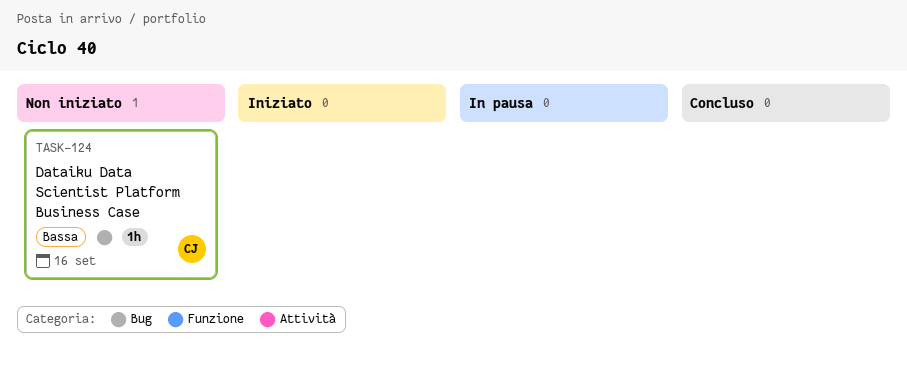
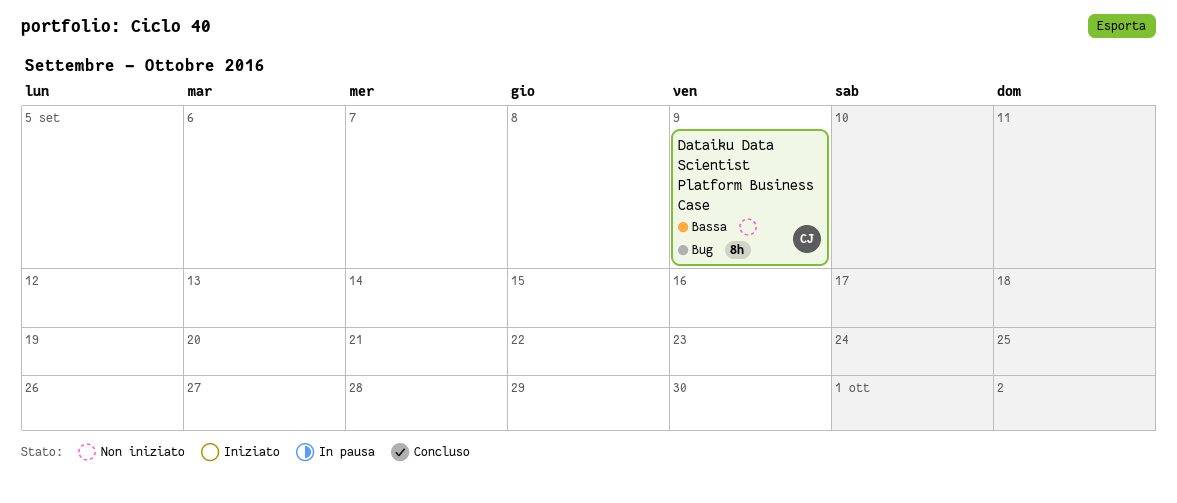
Dataiku Data Scientist Platform Business Case, estimate: 1h -> 8h
Dataiku Data Scientist Platform Business Case, due: Sep 16 -> Sep 9

